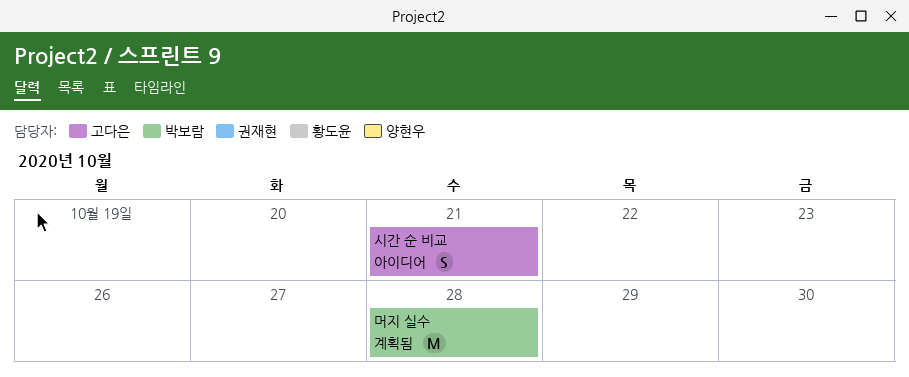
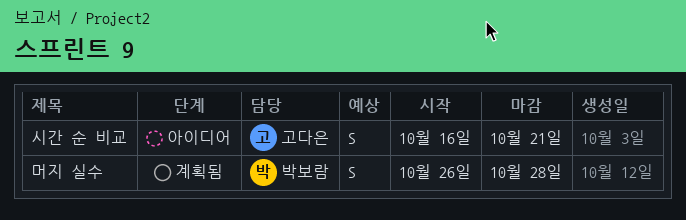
머지 실수, estimate: M -> S

